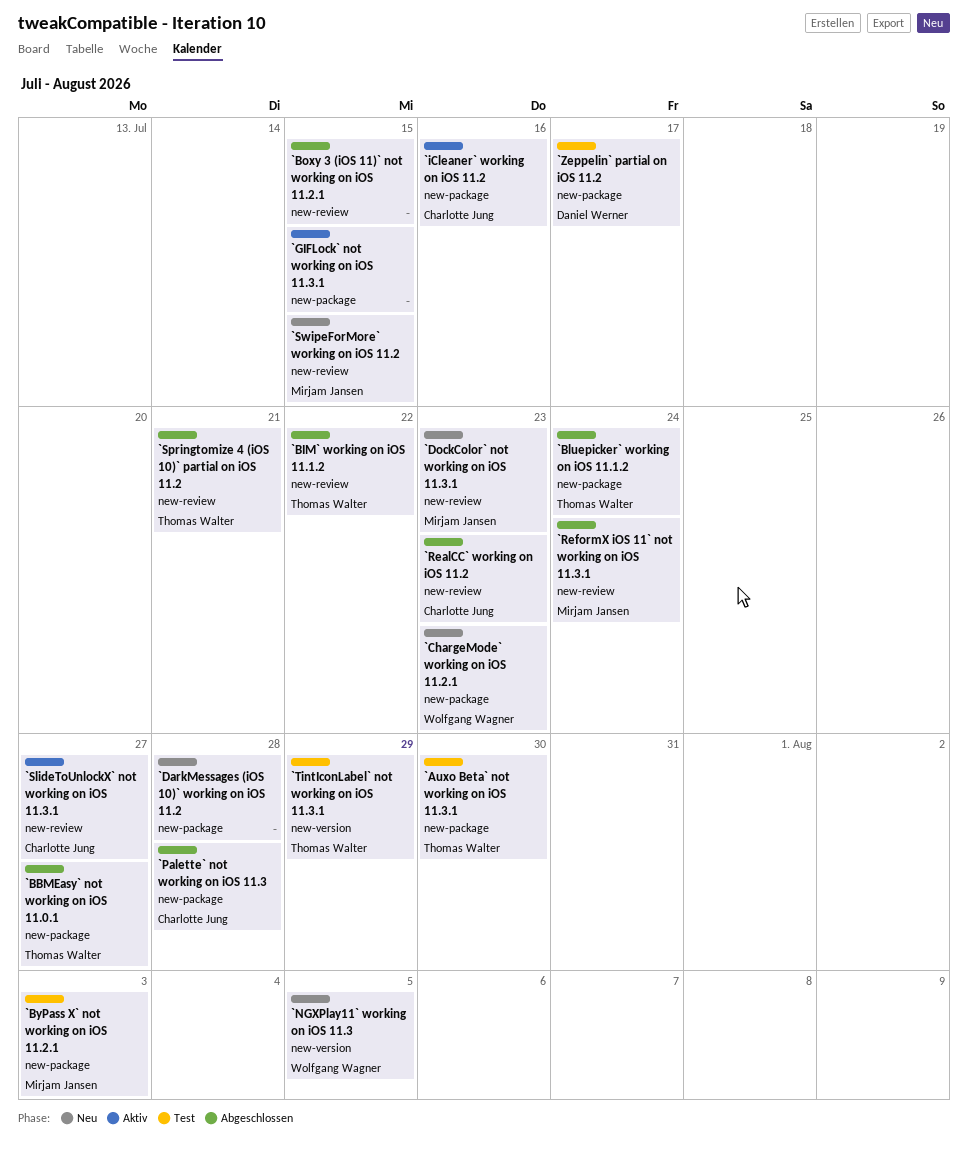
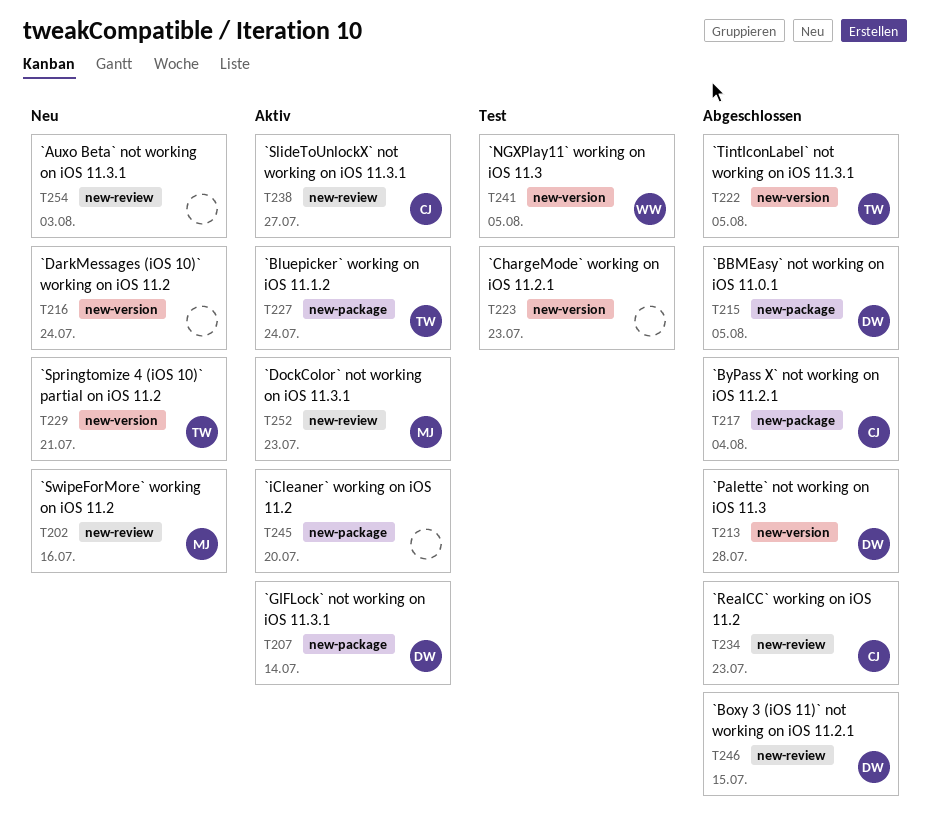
`Auxo Beta` not working on iOS 11.3.1, status: Test -> Neu
`Auxo Beta` not working on iOS 11.3.1, owner: Thomas Walter -> none
`Auxo Beta` not working on iOS 11.3.1, label: new-package -> new-review
`Auxo Beta` not working on iOS 11.3.1, due: Jul 30 -> Aug 3
`BBMEasy` not working on iOS 11.0.1, owner: Thomas Walter -> Daniel Werner
`BBMEasy` not working on iOS 11.0.1, due: Jul 27 -> Aug 5
`BIM` working on iOS 11.1.2: present -> none
`Bluepicker` working on iOS 11.1.2, status: Abgeschlossen -> Aktiv
`Boxy 3 (iOS 11)` not working on iOS 11.2.1, owner: none -> Daniel Werner
`ByPass X` not working on iOS 11.2.1, status: Test -> Abgeschlossen
`ByPass X` not working on iOS 11.2.1, owner: Mirjam Jansen -> Charlotte Jung
`ByPass X` not working on iOS 11.2.1, due: Aug 3 -> Aug 4
`ChargeMode` working on iOS 11.2.1, status: Neu -> Test
`ChargeMode` working on iOS 11.2.1, owner: Wolfgang Wagner -> none
`ChargeMode` working on iOS 11.2.1, label: new-package -> new-version
`DarkMessages (iOS 10)` working on iOS 11.2, label: new-package -> new-version
`DarkMessages (iOS 10)` working on iOS 11.2, due: Jul 28 -> Jul 24
`DockColor` not working on iOS 11.3.1, status: Neu -> Aktiv
`GIFLock` not working on iOS 11.3.1, owner: none -> Daniel Werner
`GIFLock` not working on iOS 11.3.1, due: Jul 15 -> Jul 14
`iCleaner` working on iOS 11.2, owner: Charlotte Jung -> none
`iCleaner` working on iOS 11.2, due: Jul 16 -> Jul 20
`NGXPlay11` working on iOS 11.3, status: Neu -> Test
`Palette` not working on iOS 11.3, owner: Charlotte Jung -> Daniel Werner
`Palette` not working on iOS 11.3, label: new-package -> new-version
`ReformX iOS 11` not working on iOS 11.3.1: present -> none
`Springtomize 4 (iOS 10)` partial on iOS 11.2, status: Abgeschlossen -> Neu
`Springtomize 4 (iOS 10)` partial on iOS 11.2, label: new-review -> new-version
`SwipeForMore` working on iOS 11.2, due: Jul 15 -> Jul 16
`TintIconLabel` not working on iOS 11.3.1, status: Test -> Abgeschlossen
`TintIconLabel` not working on iOS 11.3.1, due: Jul 29 -> Aug 5
`Zeppelin` partial on iOS 11.2: present -> none

